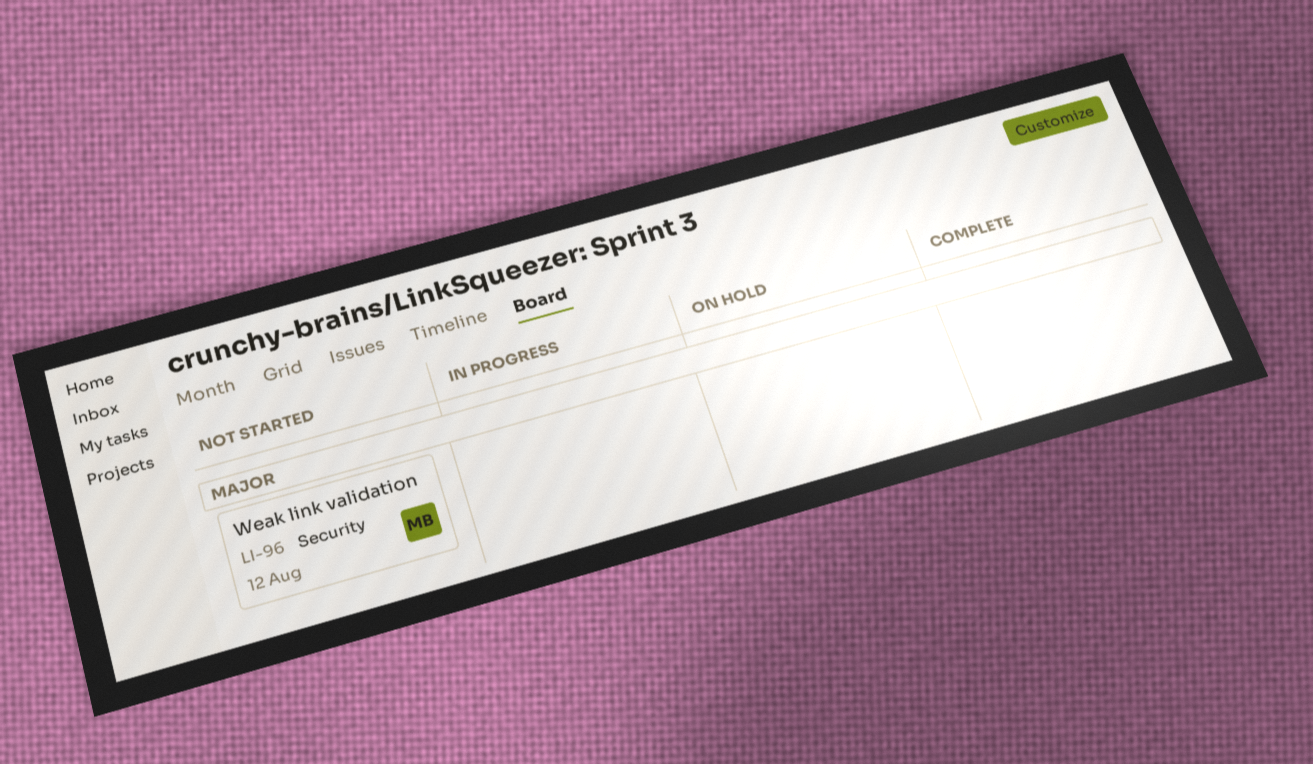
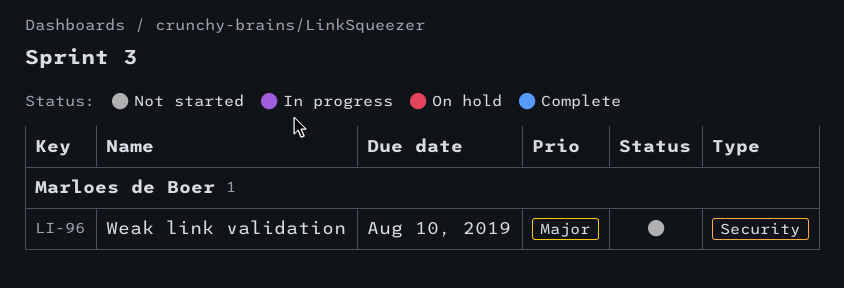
LI-96, due: Aug 12 -> Aug 10

